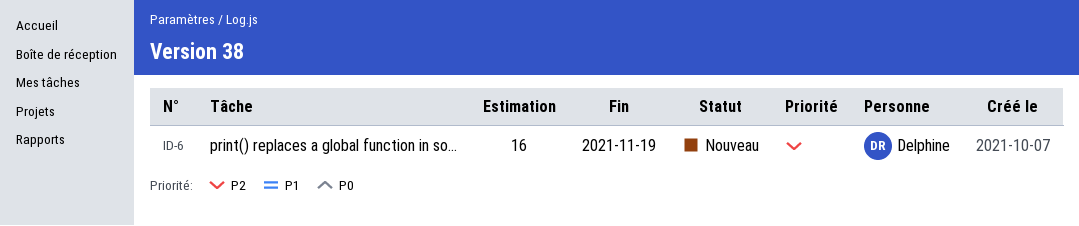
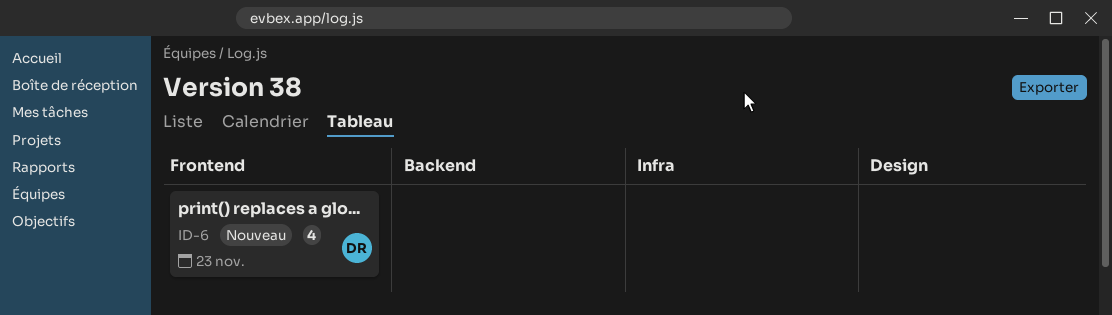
ID-6, estimate: 16 -> 4
ID-6, due: Nov 19 -> Nov 23

